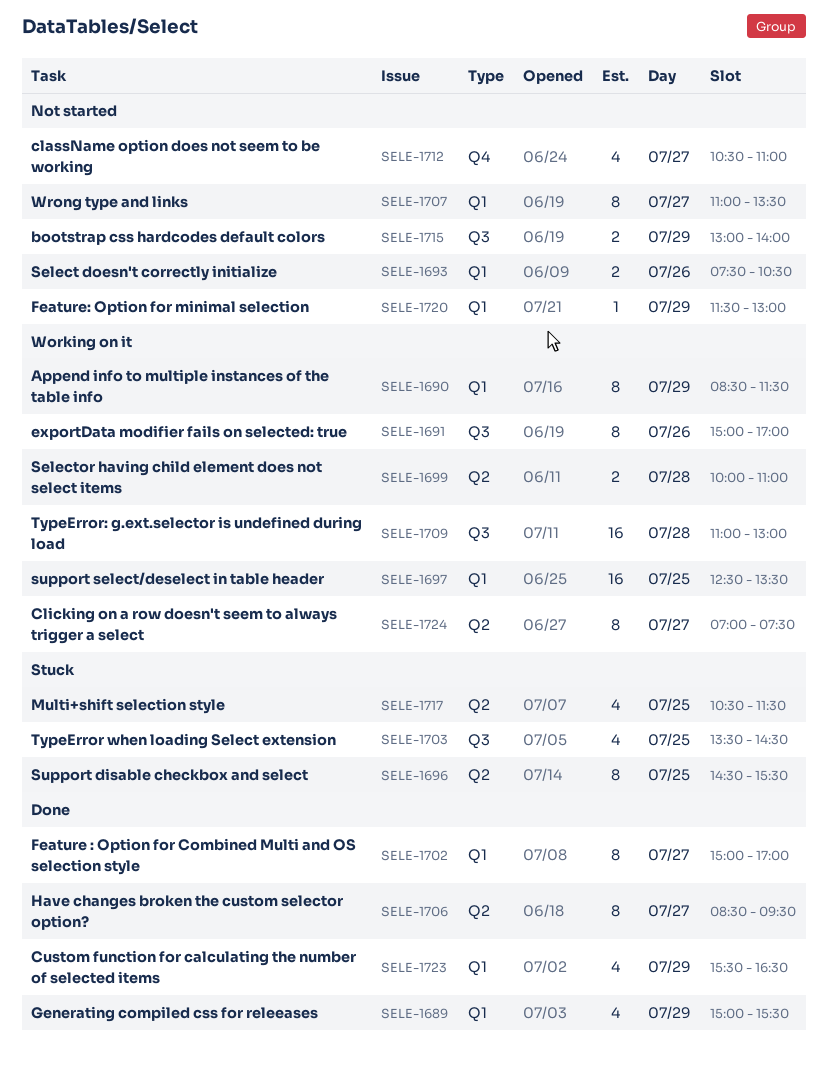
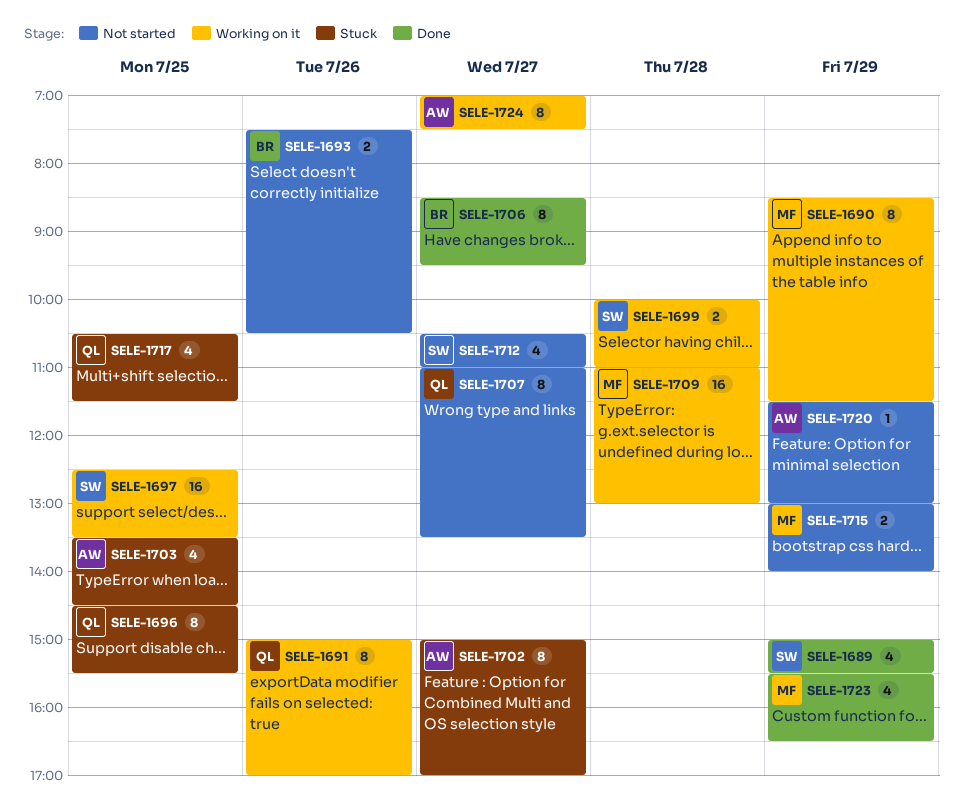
SELE-1702, status: Done -> Stuck

